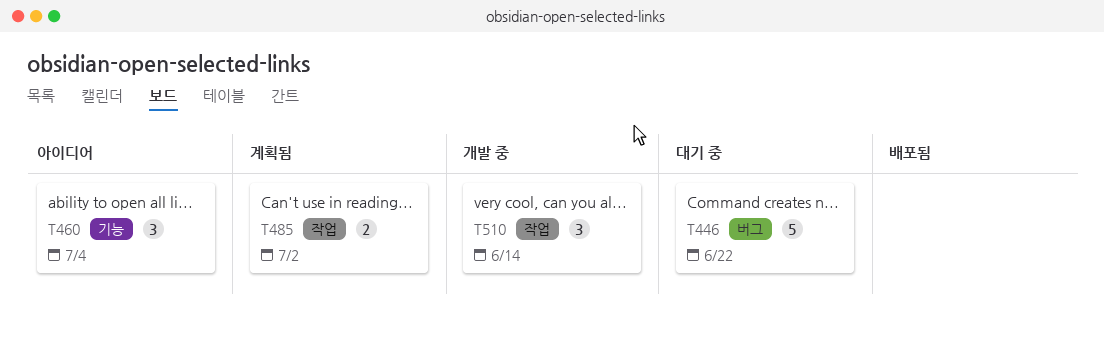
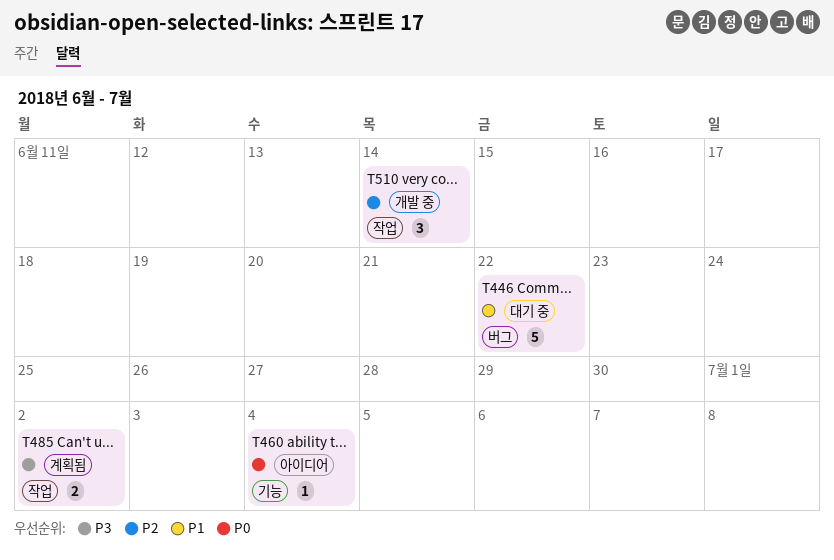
T460, estimate: 3 -> 1

